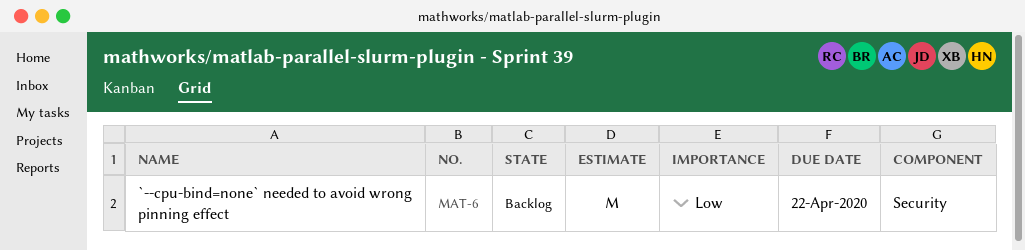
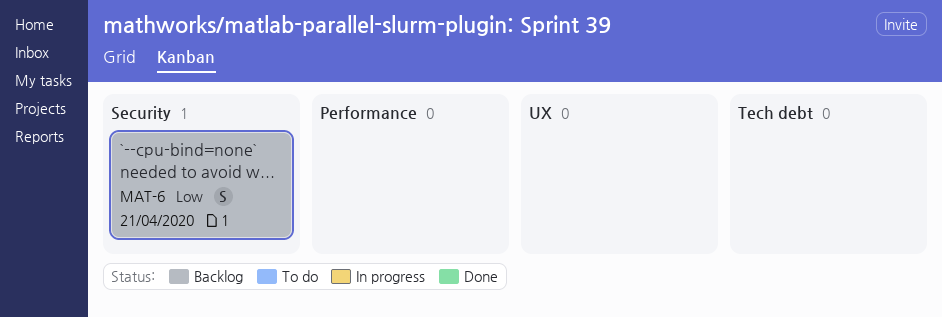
MAT-6, estimate: M -> S
MAT-6, due: Apr 22 -> Apr 21

